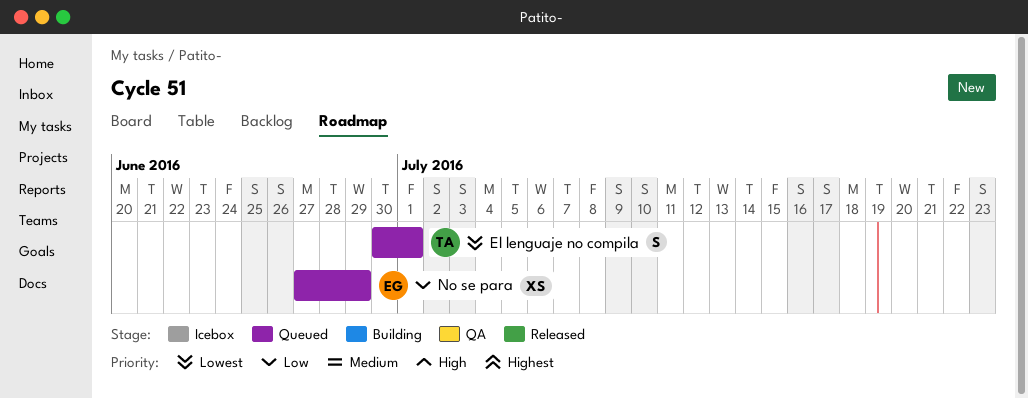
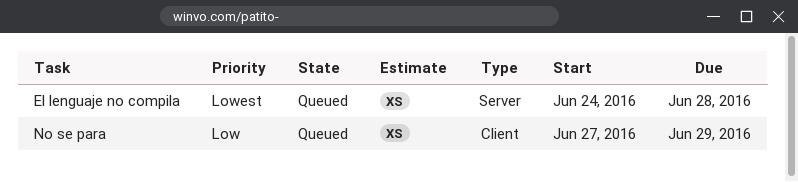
El lenguaje no compila, estimate: S -> XS
El lenguaje no compila, start: Jun 30 -> Jun 24
El lenguaje no compila, due: Jul 1 -> Jun 28

